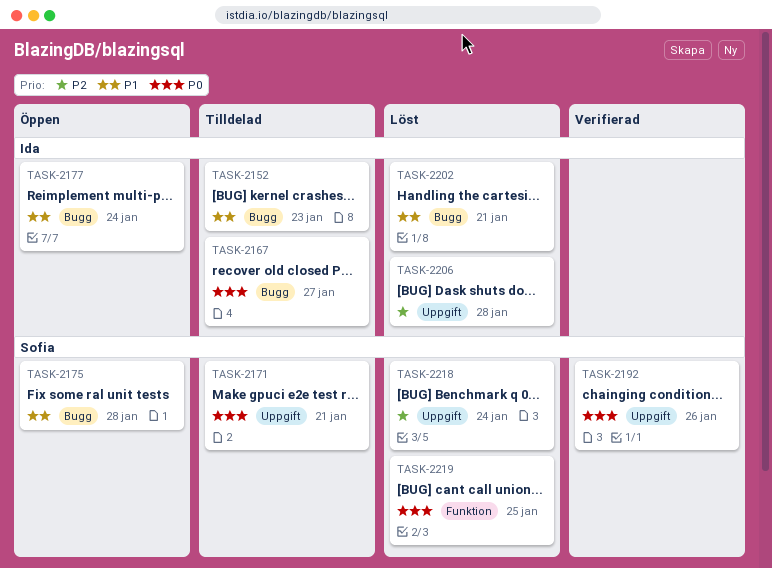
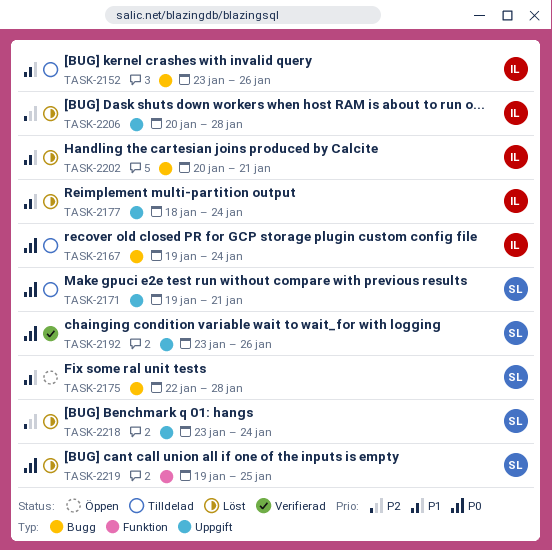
TASK-2152, due: Jan 23 -> Jan 26
TASK-2167, due: Jan 27 -> Jan 24
TASK-2177, status: Öppen -> Löst
TASK-2177, label: Bugg -> Uppgift

